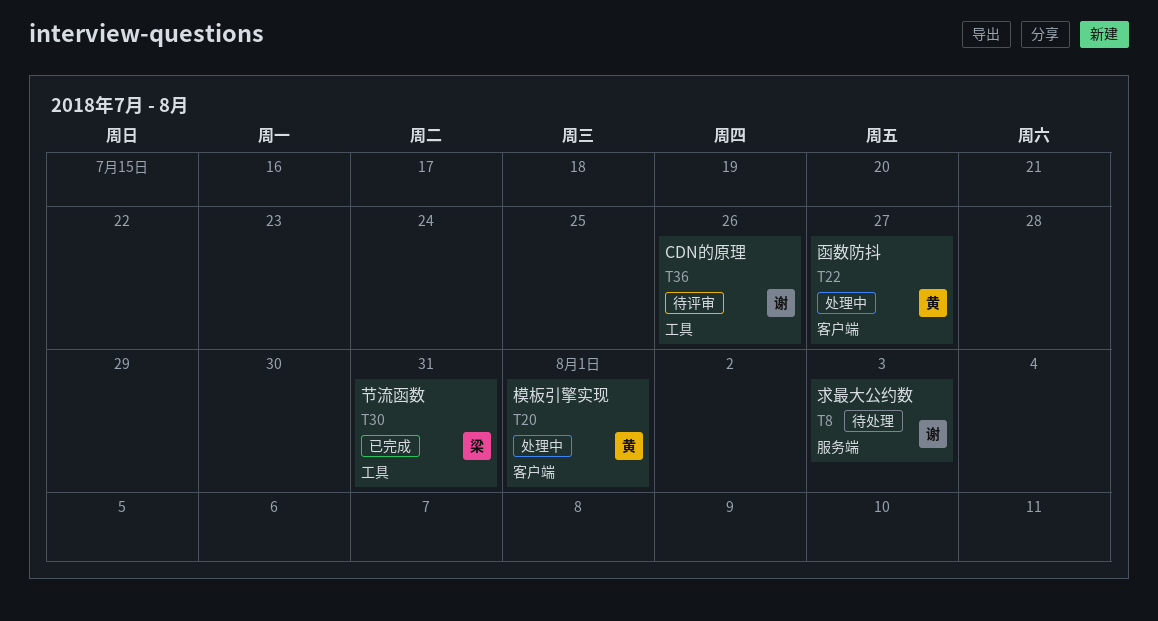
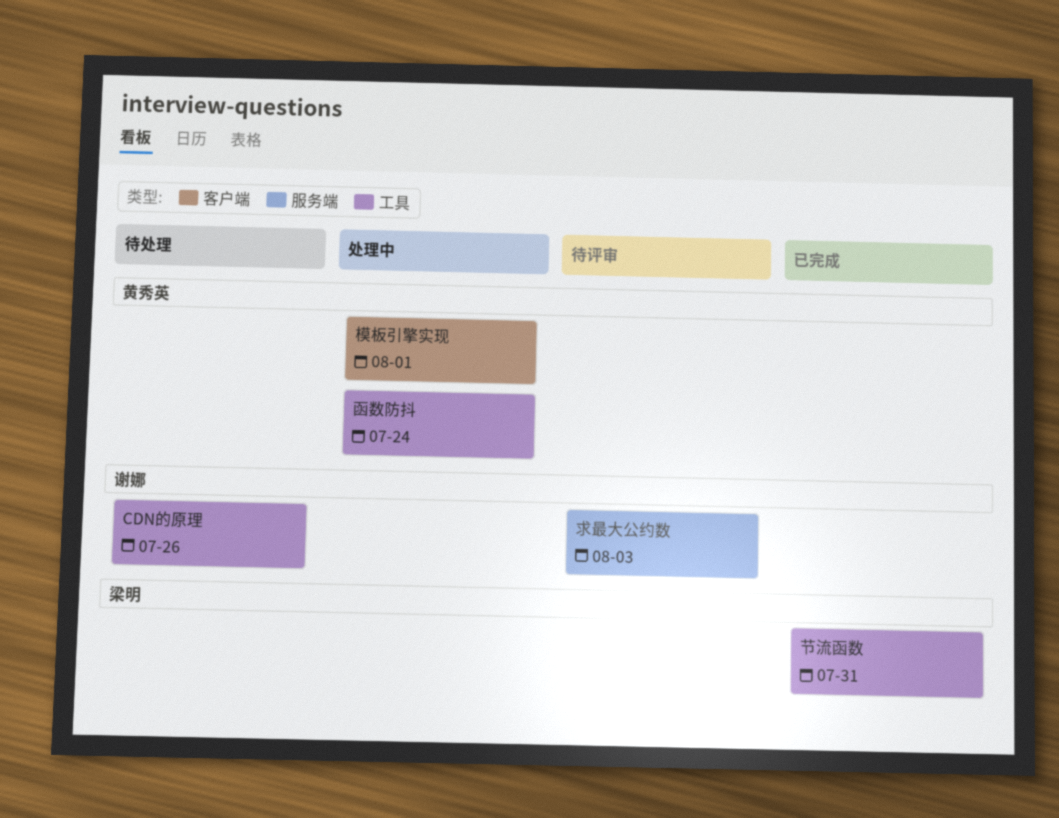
CDN的原理, status: 待评审 -> 待处理
函数防抖, label: 客户端 -> 工具
函数防抖, due: Jul 27 -> Jul 24
求最大公约数, status: 待处理 -> 待评审

